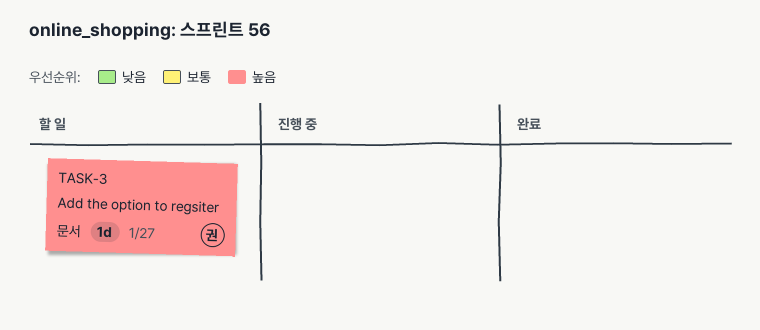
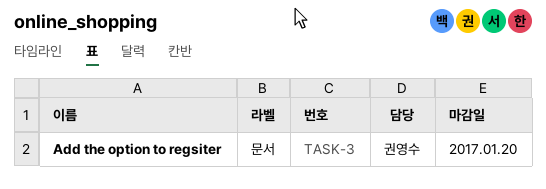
TASK-3, due: Jan 27 -> Jan 20

